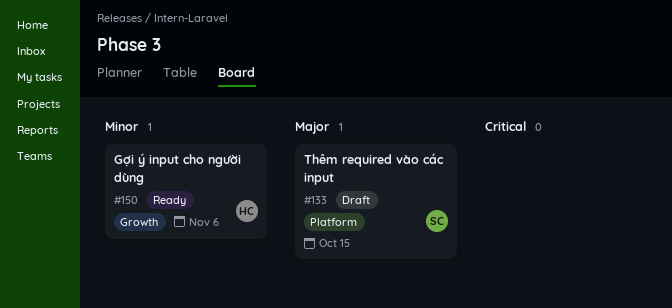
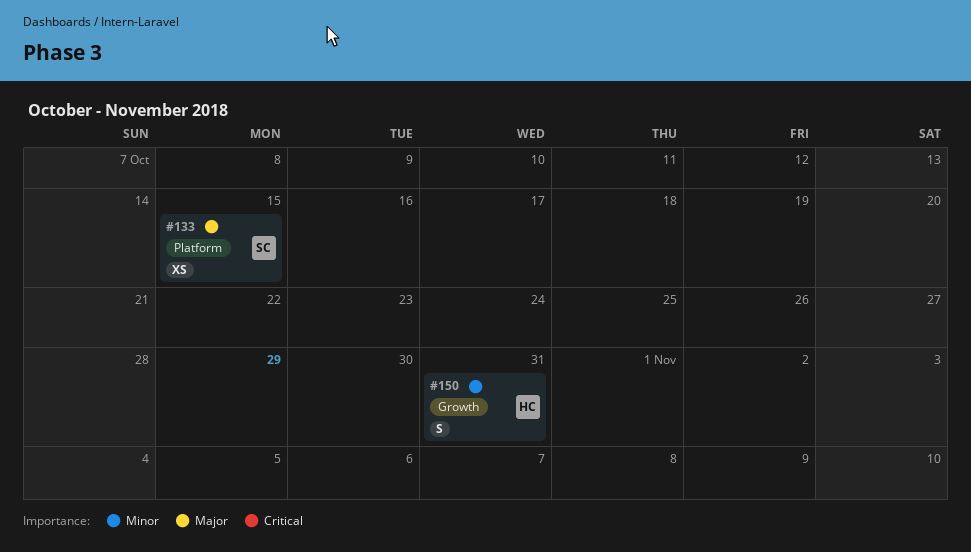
#150, due: Nov 6 -> Oct 31

